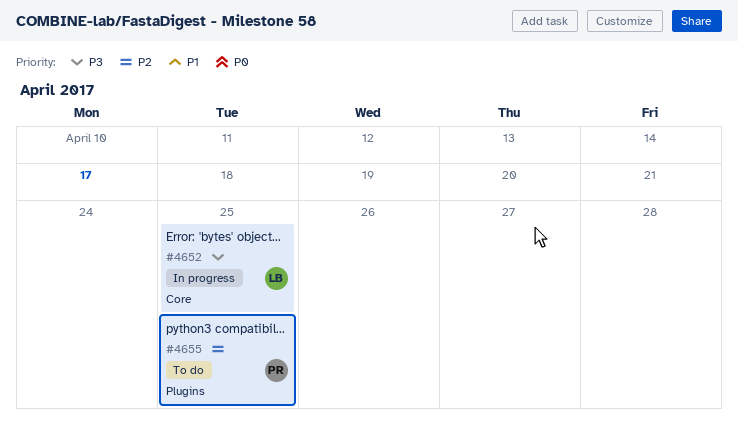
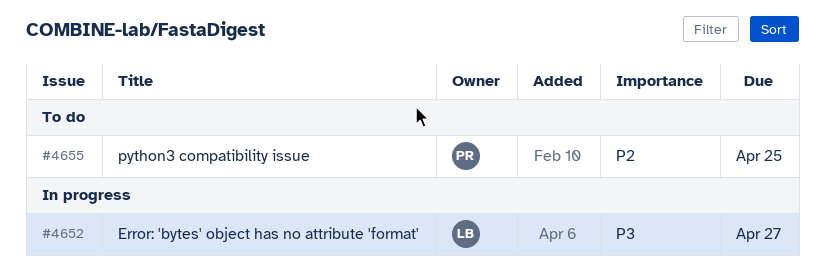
#4652, due: Apr 25 -> Apr 27

